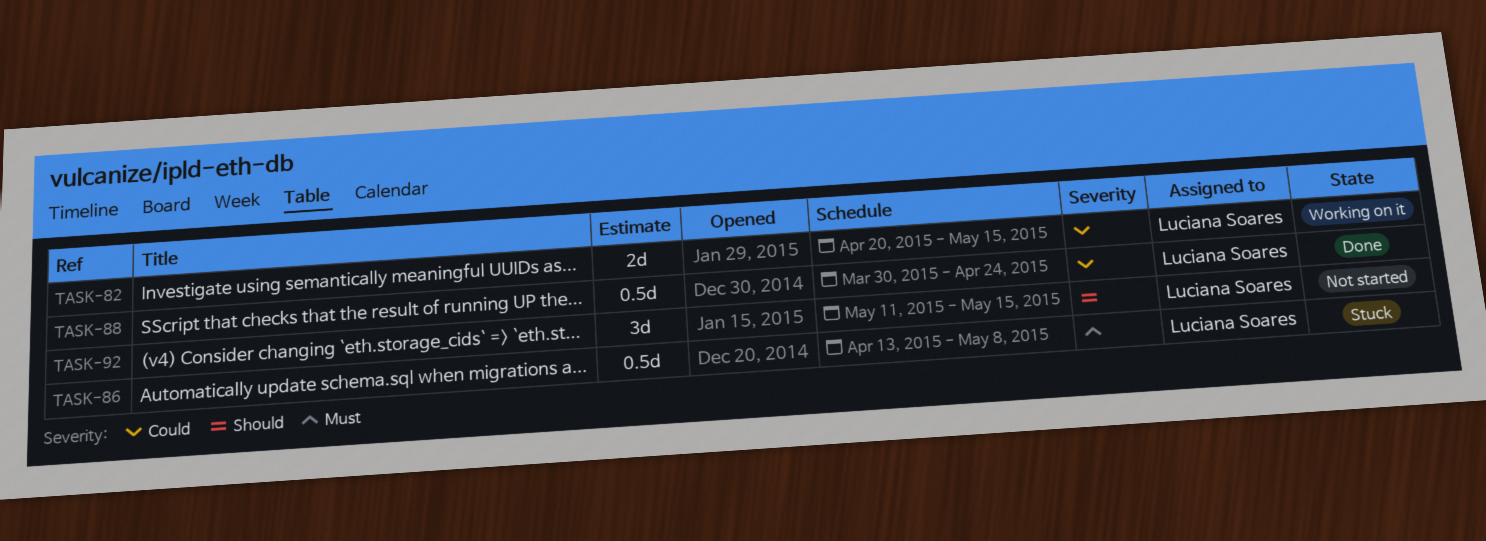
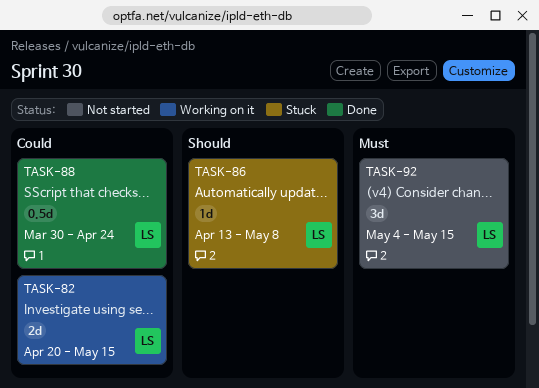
TASK-86, priority: Must -> Should
TASK-86, estimate: 0.5d -> 1d
TASK-92, priority: Should -> Must
TASK-92, start: May 11 -> May 4

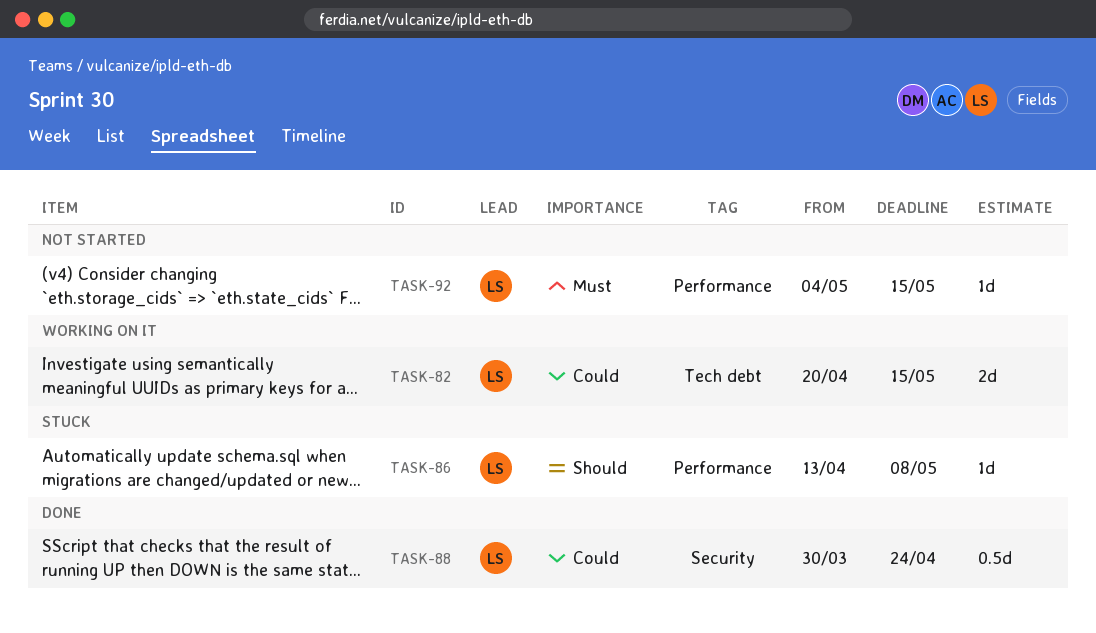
TASK-92, estimate: 3d -> 1d

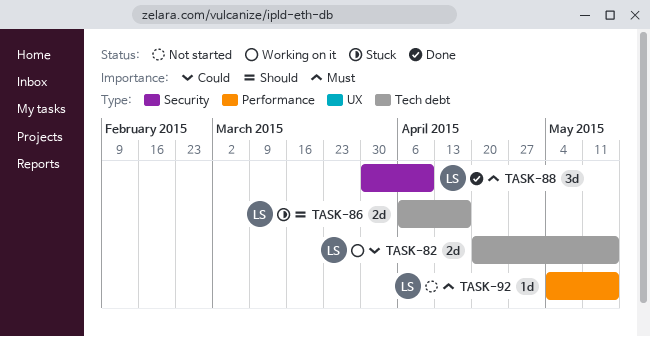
TASK-86, label: Performance -> Tech debt
TASK-86, estimate: 1d -> 2d
TASK-86, start: Apr 13 -> Apr 6
TASK-86, due: May 8 -> Apr 17
TASK-88, priority: Could -> Must
TASK-88, estimate: 0.5d -> 3d
TASK-88, due: Apr 24 -> Apr 10

